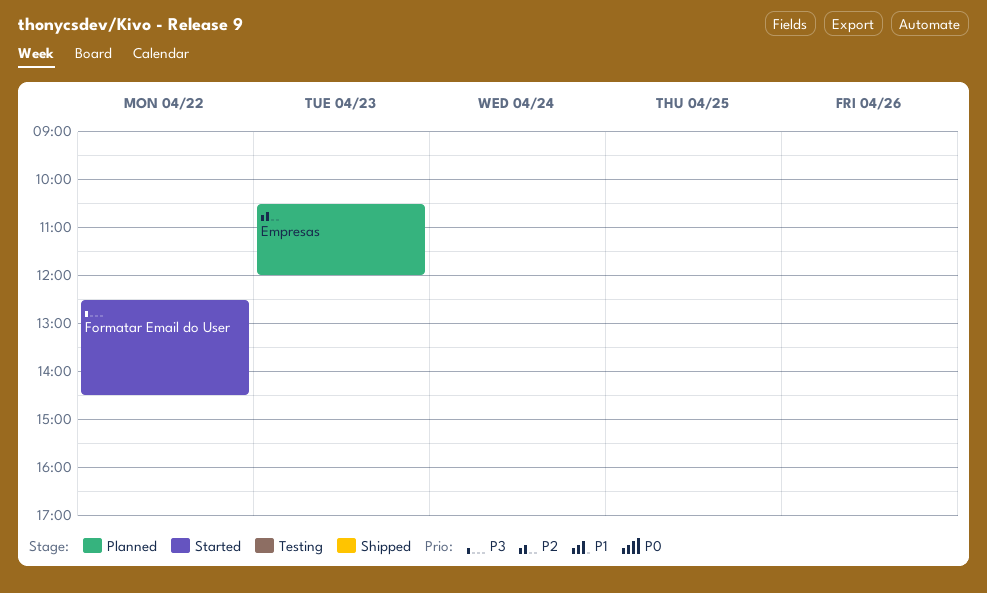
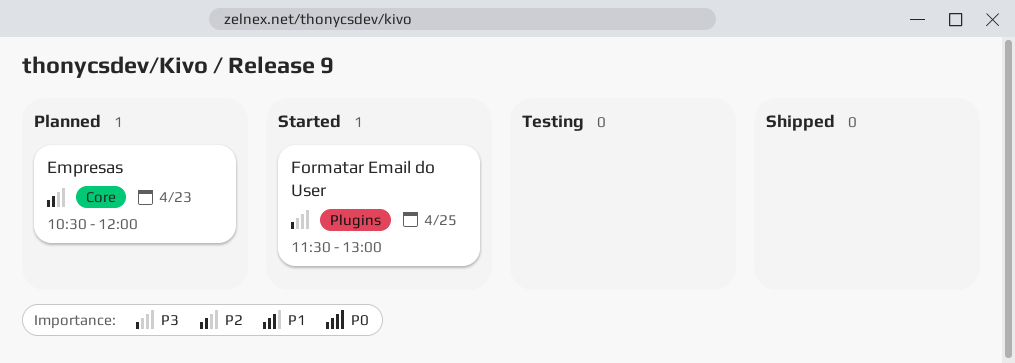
Formatar Email do User, day: Apr 22 -> Apr 25
Formatar Email do User, begins: 12:30 -> 11:30
Formatar Email do User, ends: 14:30 -> 13:00

